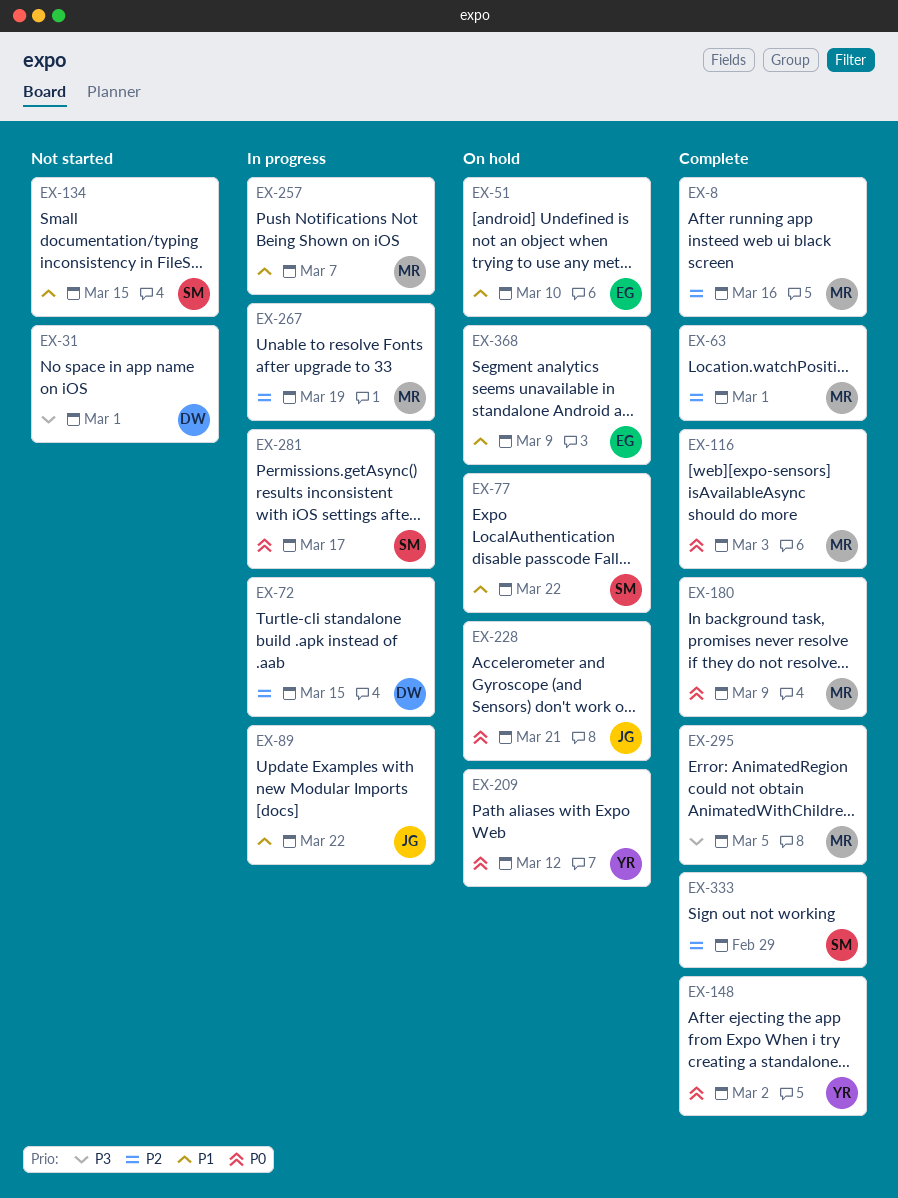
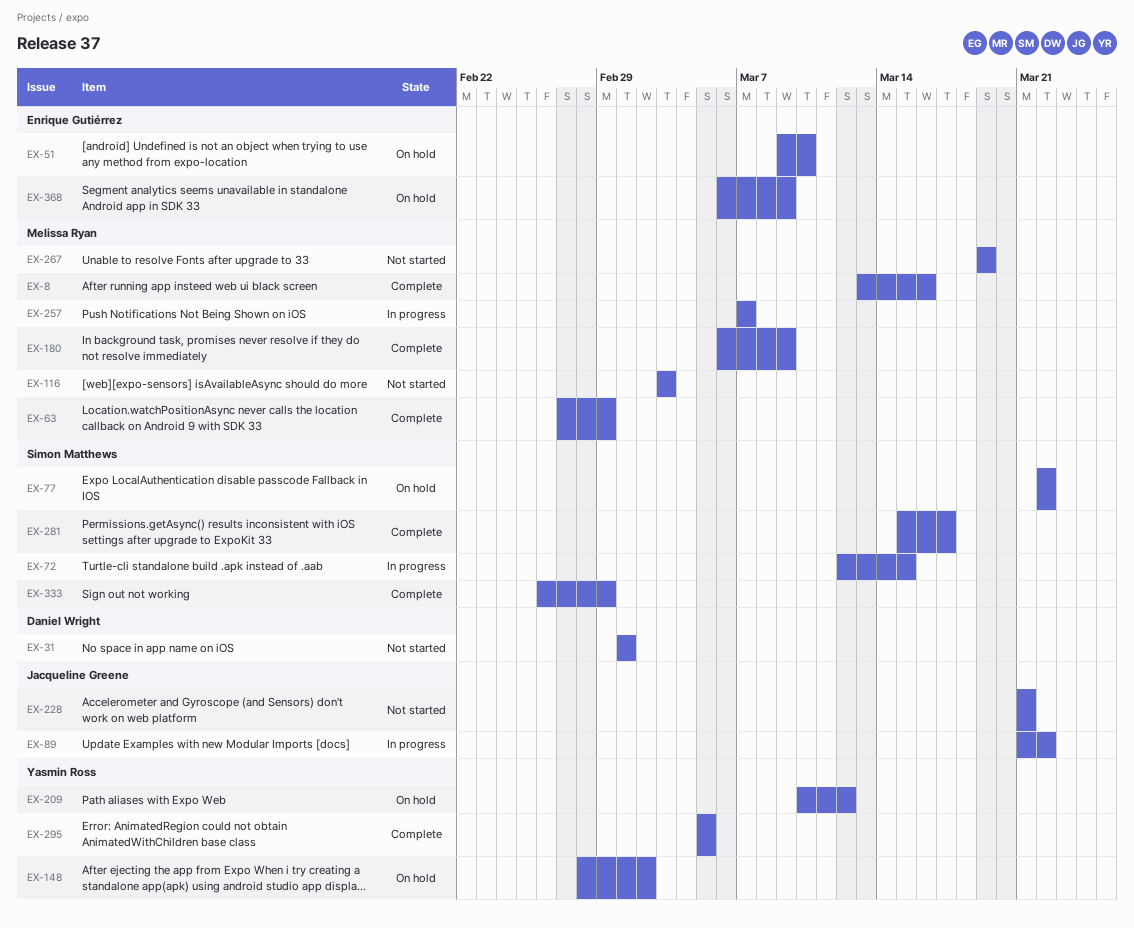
EX-63, due: Mar 1 -> Feb 29
EX-72, owner: Daniel Wright -> Simon Matthews
EX-116, status: Complete -> Not started
EX-134: present -> none
EX-148, status: Complete -> On hold
EX-228, status: On hold -> Not started
EX-267, status: In progress -> Not started
EX-281, status: In progress -> Complete
EX-295, owner: Melissa Ryan -> Yasmin Ross

